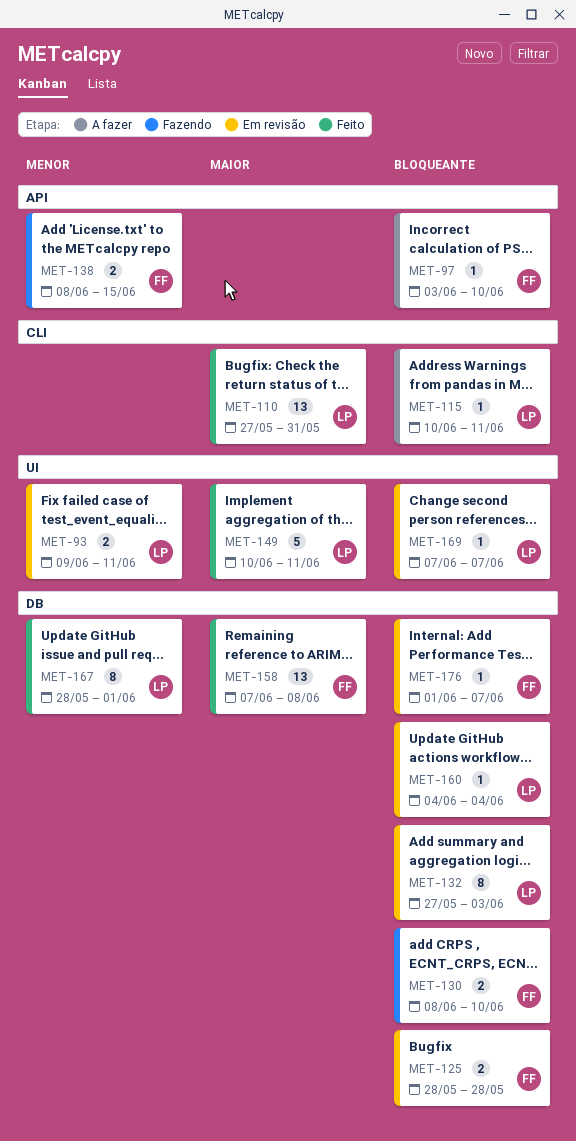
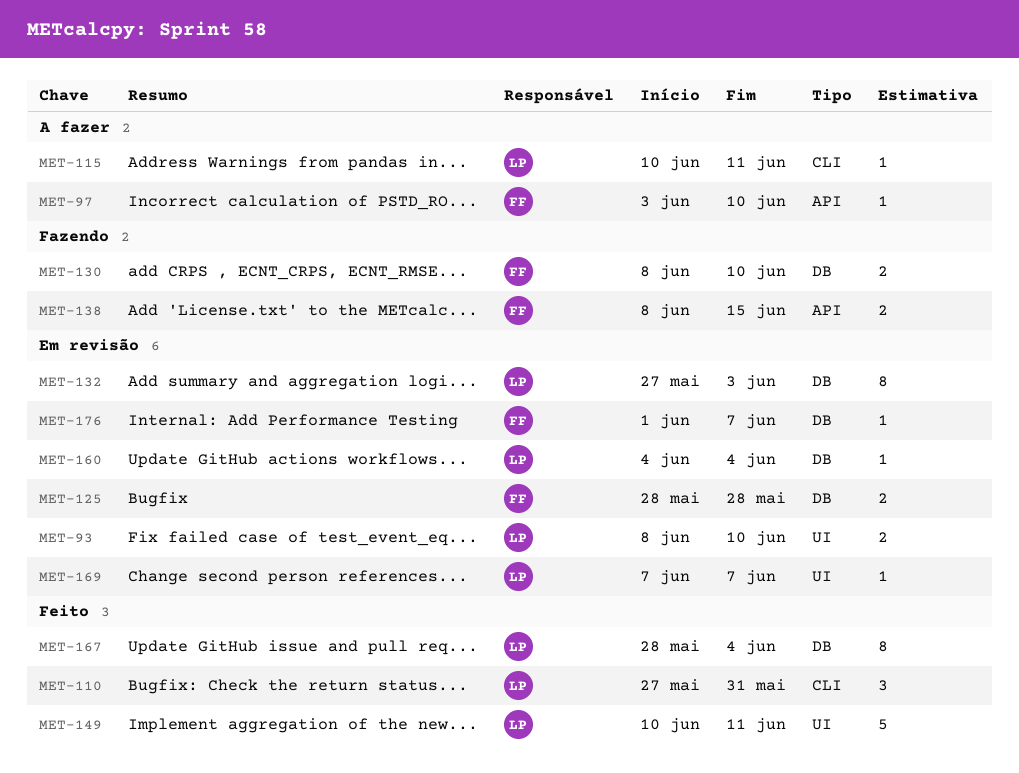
MET-93, start: Jun 9 -> Jun 8
MET-93, due: Jun 11 -> Jun 10
MET-110, estimate: 13 -> 3
MET-158: present -> none
MET-167, due: Jun 1 -> Jun 4

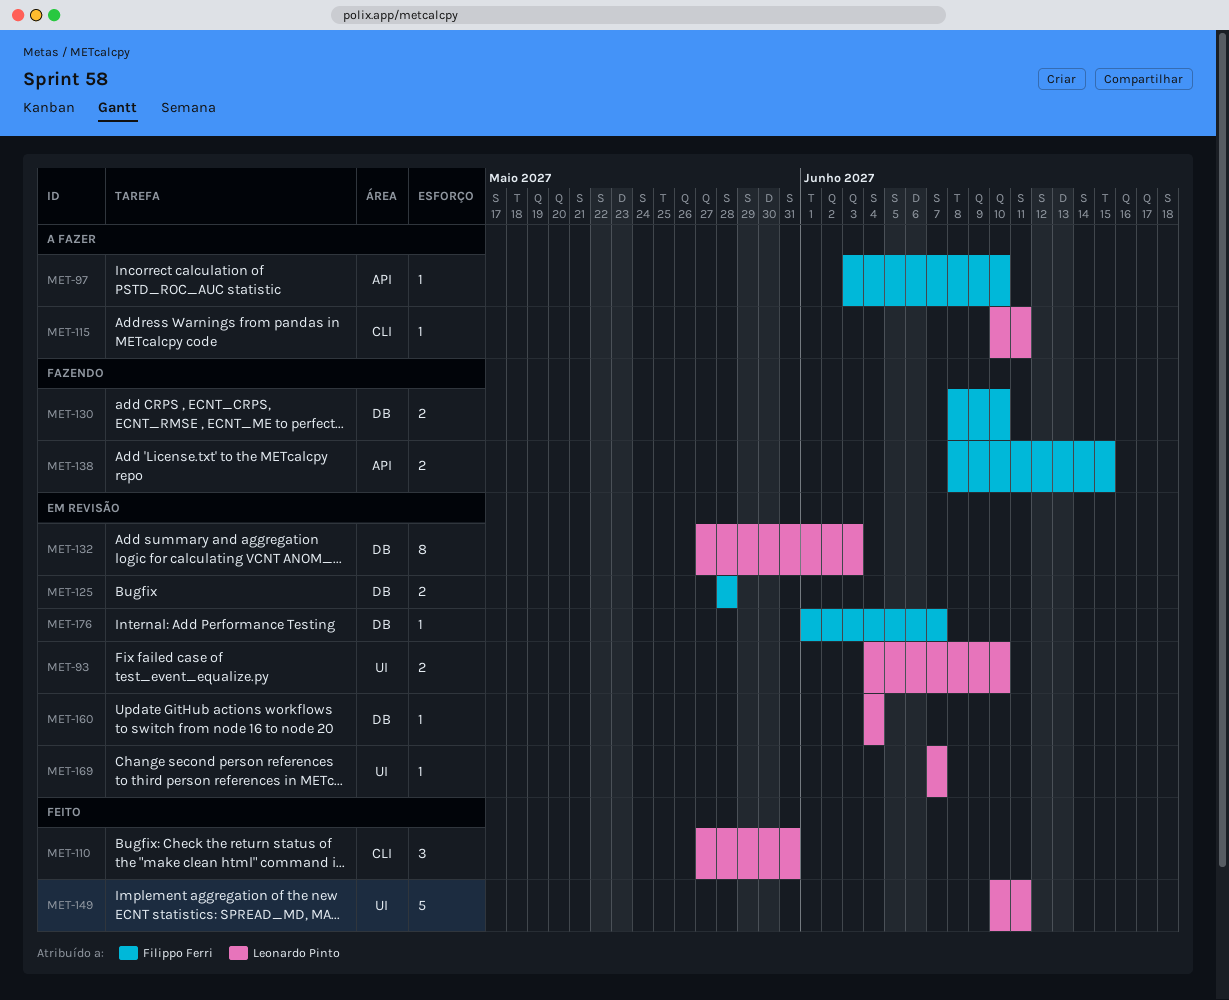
MET-93, start: Jun 8 -> Jun 4
MET-167: present -> none

